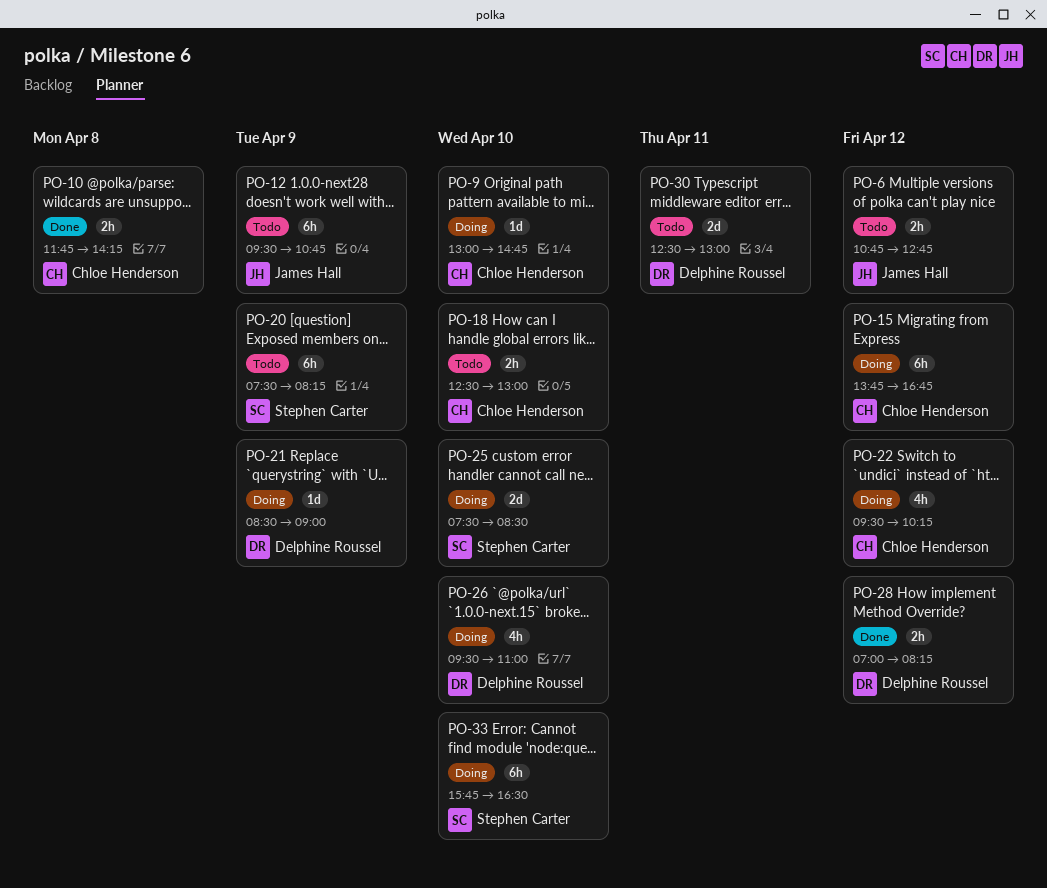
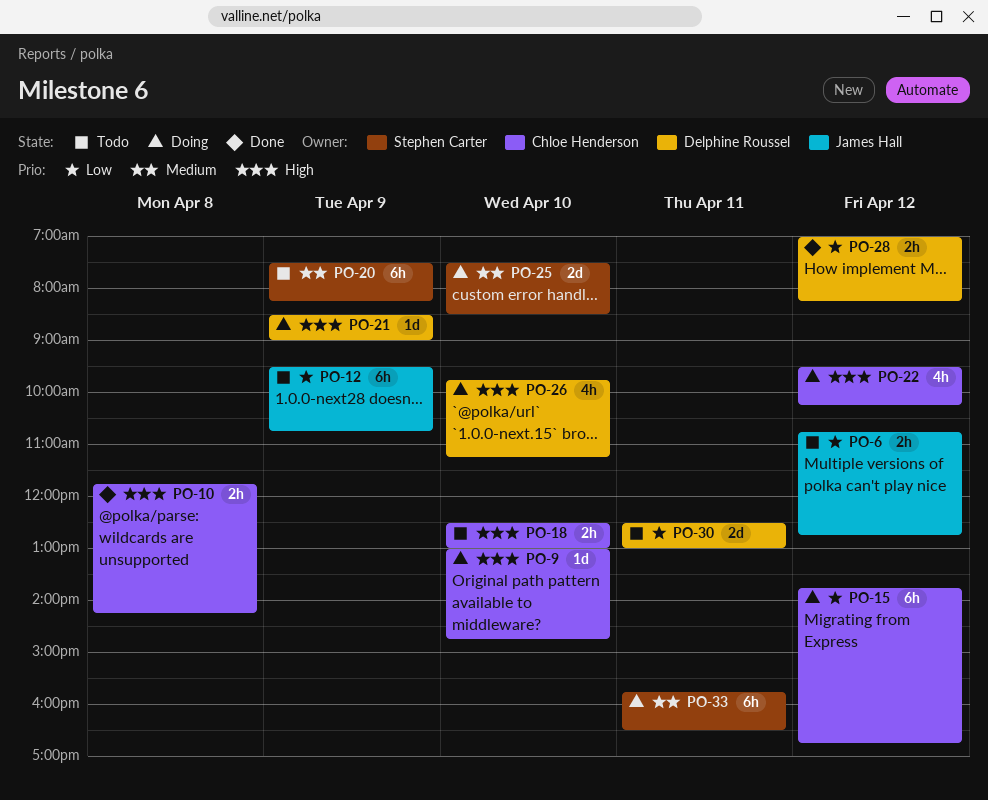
PO-26, begins: 09:30 -> 09:45
PO-26, ends: 11:00 -> 11:15
PO-33, day: Apr 10 -> Apr 11

